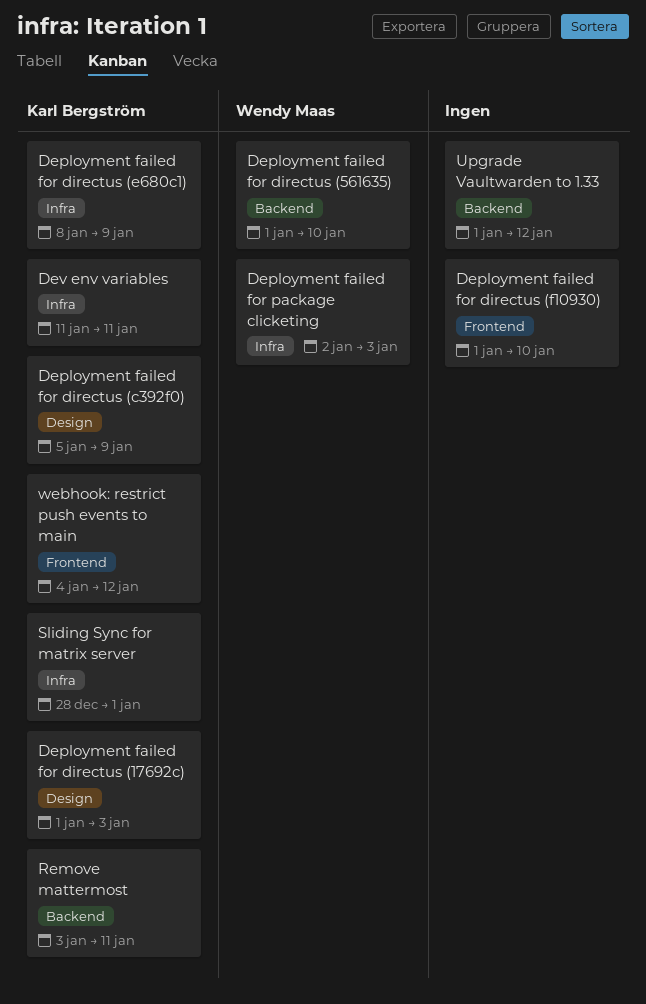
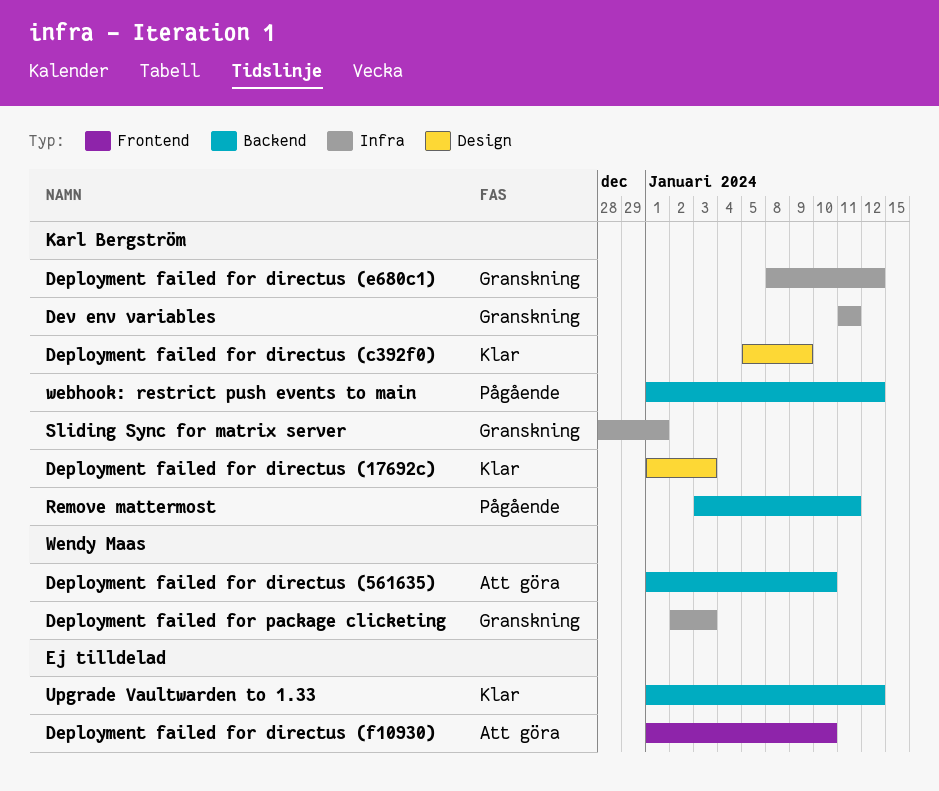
Deployment failed for directus (e680c1), due: Jan 9 -> Jan 12
webhook: restrict push events to main, label: Frontend -> Backend
webhook: restrict push events to main, start: Jan 4 -> Jan 1

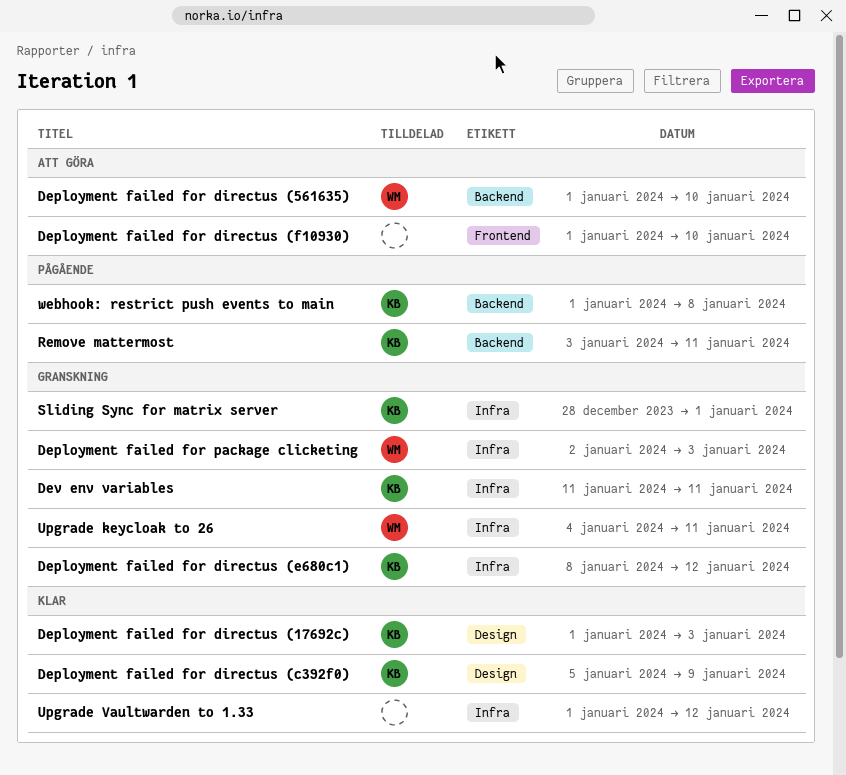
Upgrade keycloak to 26: none -> present
Upgrade Vaultwarden to 1.33, label: Backend -> Infra
webhook: restrict push events to main, due: Jan 12 -> Jan 8

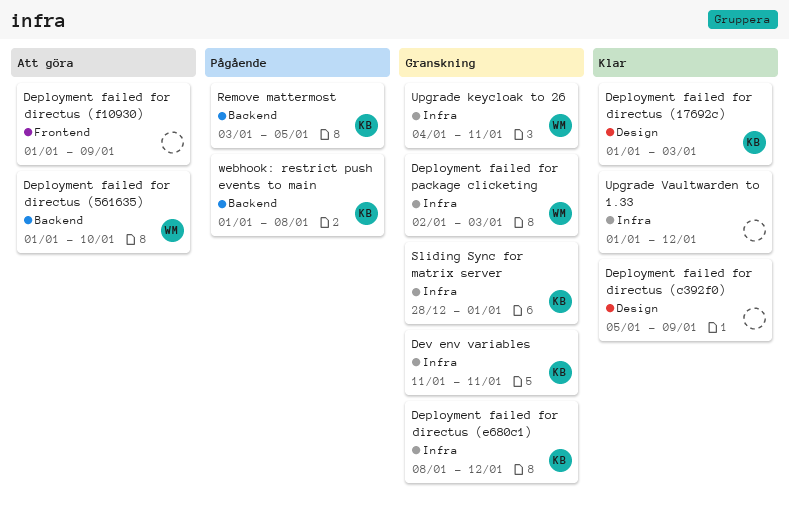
Deployment failed for directus (c392f0), owner: KB -> none
Deployment failed for directus (f10930), due: Jan 10 -> Jan 9
Remove mattermost, due: Jan 11 -> Jan 5

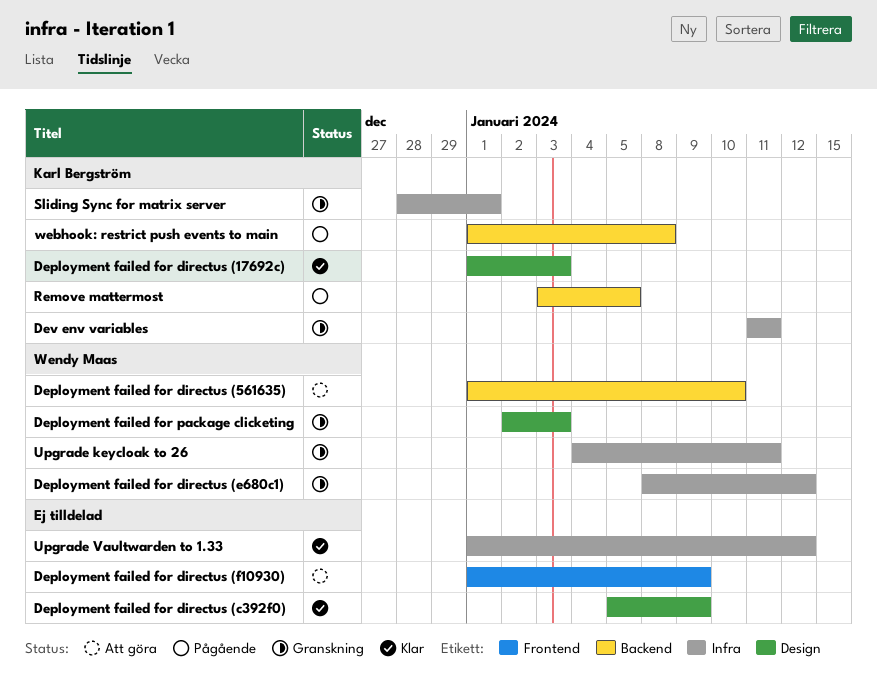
Deployment failed for directus (e680c1), owner: Karl Bergström -> Wendy Maas
Deployment failed for package clicketing, label: Infra -> Design

